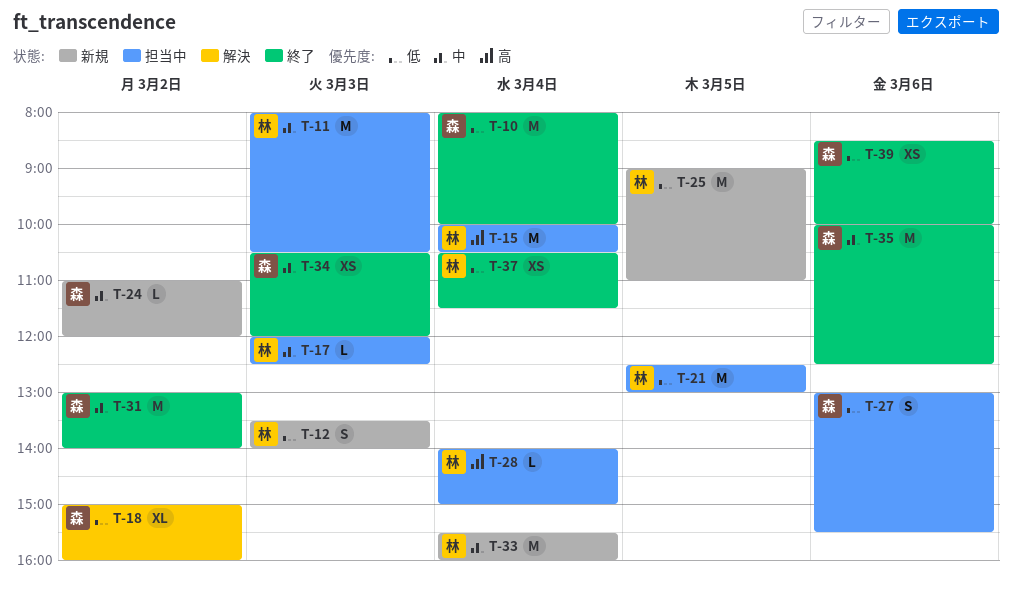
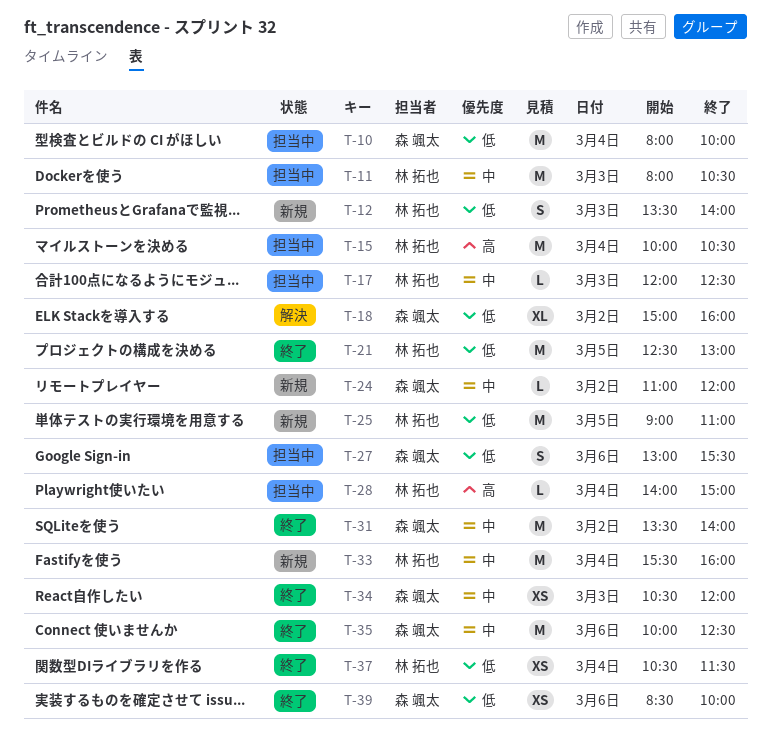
T-10, status: 終了 -> 担当中
T-21, status: 担当中 -> 終了
T-31, begins: 13:00 -> 13:30

